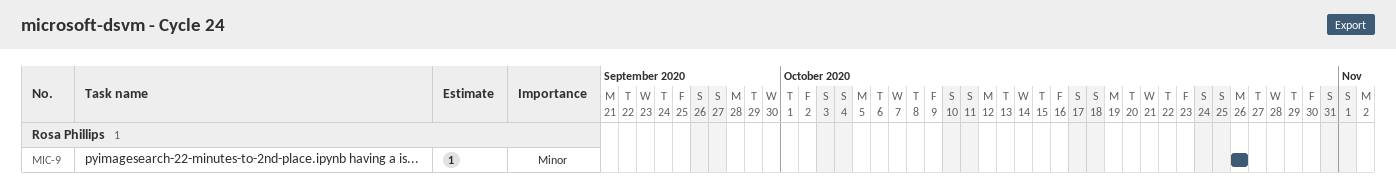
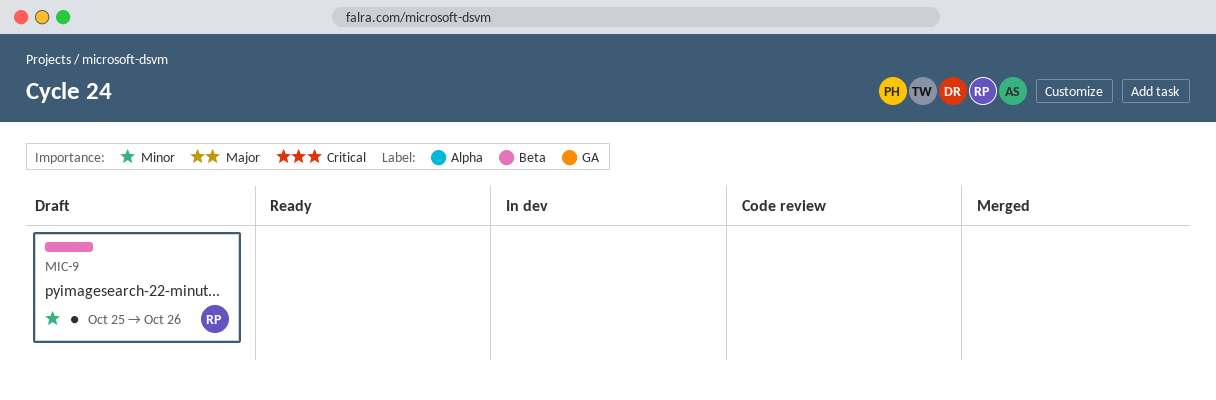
MIC-9, start: Oct 26 -> Oct 25

